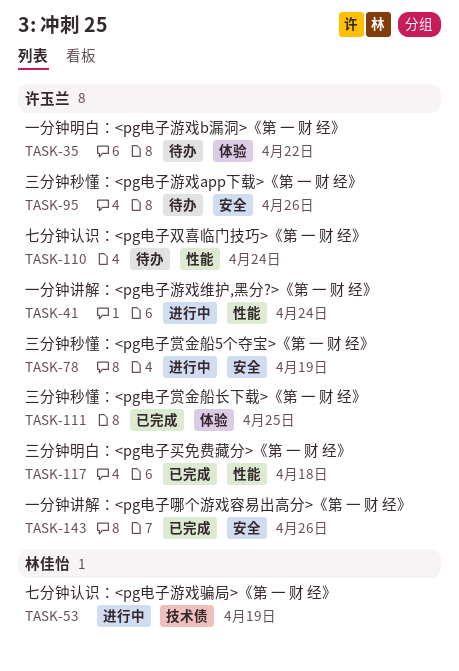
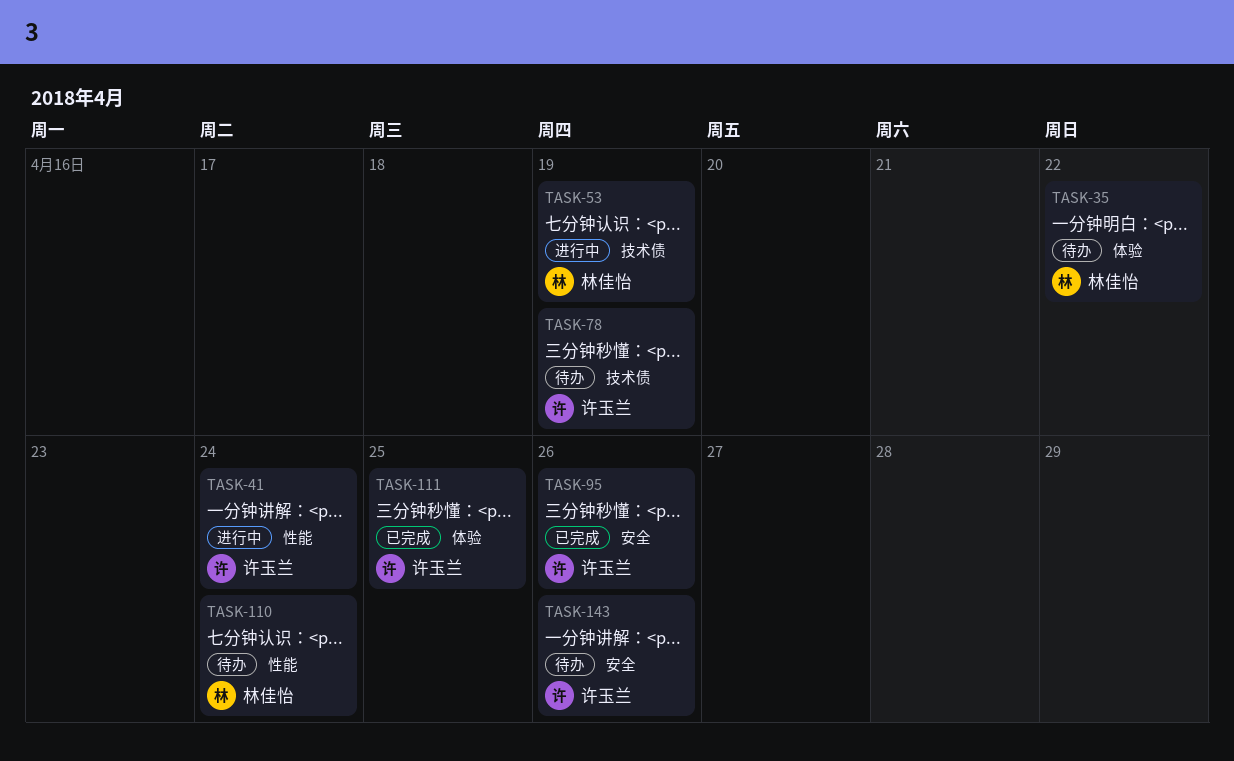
TASK-35, owner: 许玉兰 -> 林佳怡
TASK-78, status: 进行中 -> 待办
TASK-78, label: 安全 -> 技术债
TASK-95, status: 待办 -> 已完成
TASK-110, owner: 许玉兰 -> 林佳怡
TASK-117: present -> none
TASK-143, status: 已完成 -> 待办

